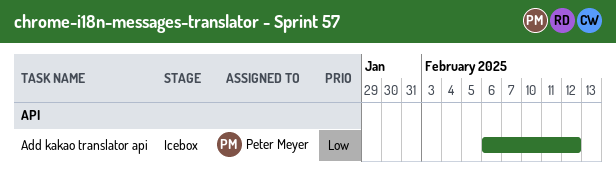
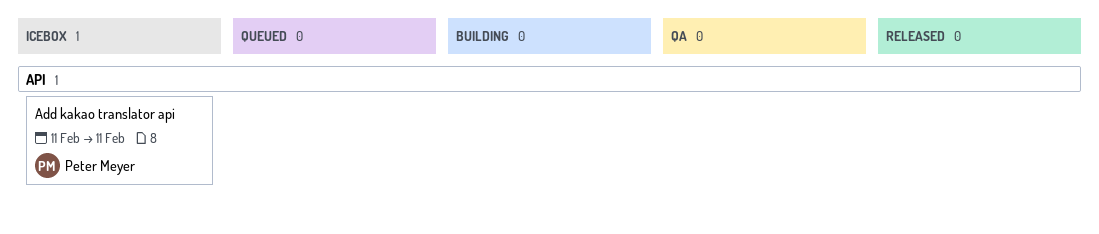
Add kakao translator api, start: Feb 6 -> Feb 11
Add kakao translator api, due: Feb 12 -> Feb 11

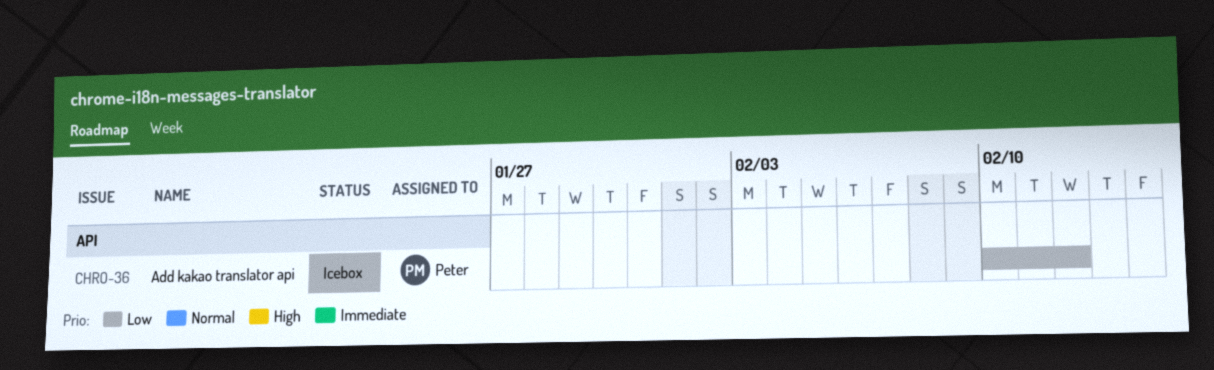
Add kakao translator api, start: Feb 11 -> Feb 10
Add kakao translator api, due: Feb 11 -> Feb 12

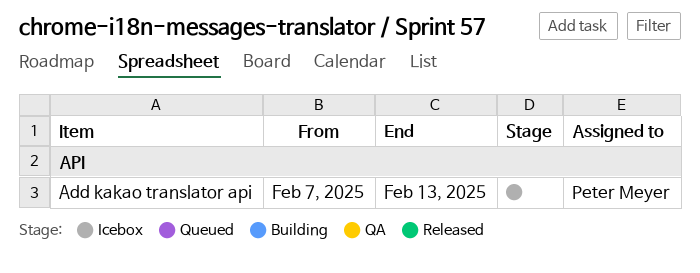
Add kakao translator api, start: Feb 10 -> Feb 7
Add kakao translator api, due: Feb 12 -> Feb 13

